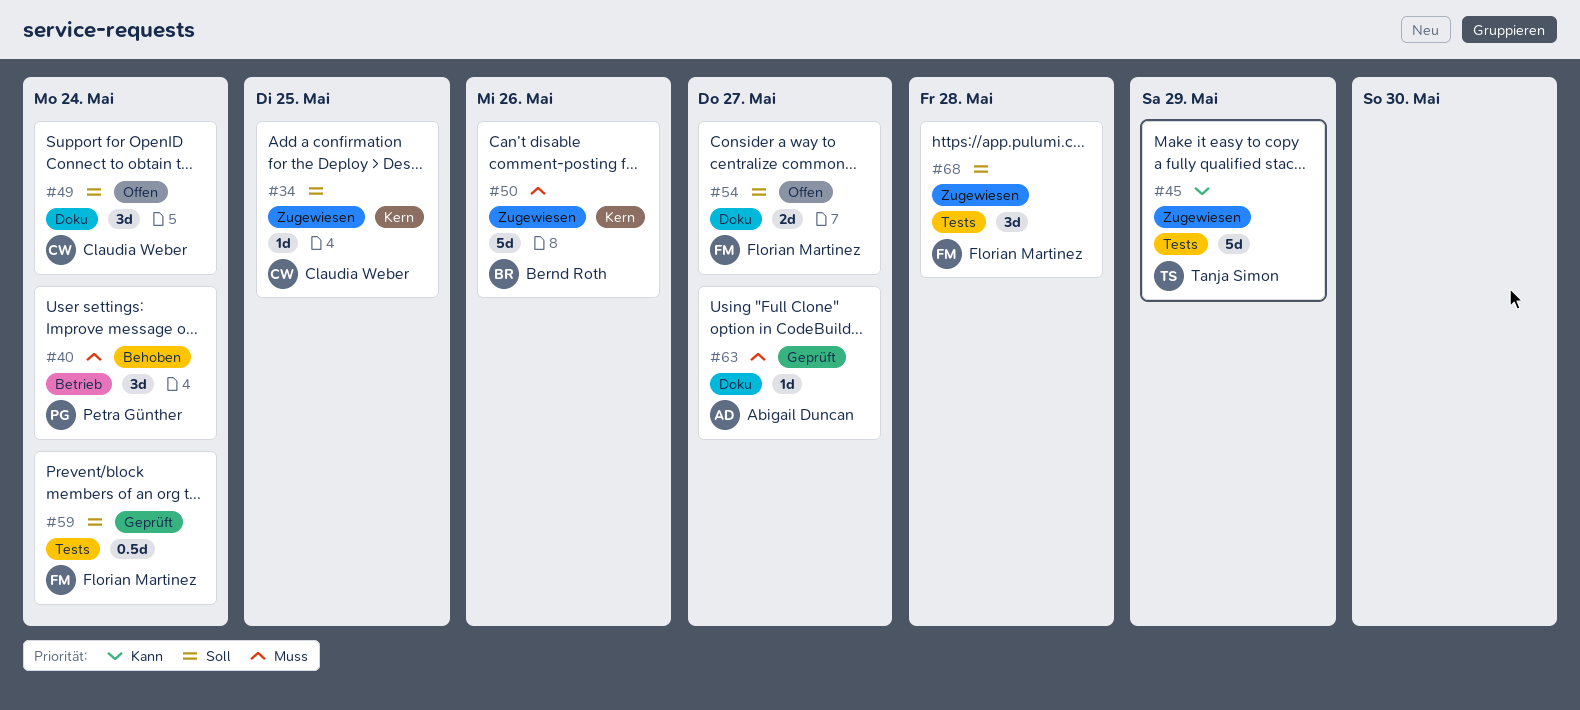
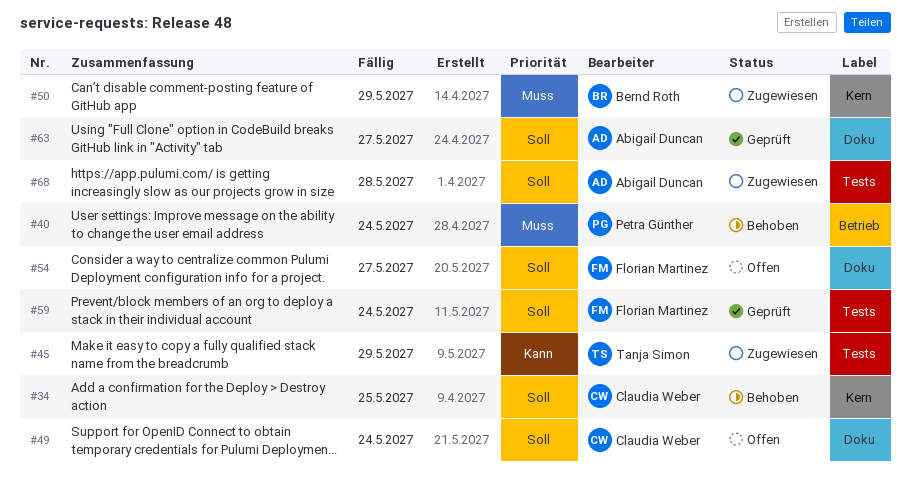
#34, status: Zugewiesen -> Behoben
#50, due: May 26 -> May 29
#63, priority: Muss -> Soll
#68, owner: Florian Martinez -> Abigail Duncan

